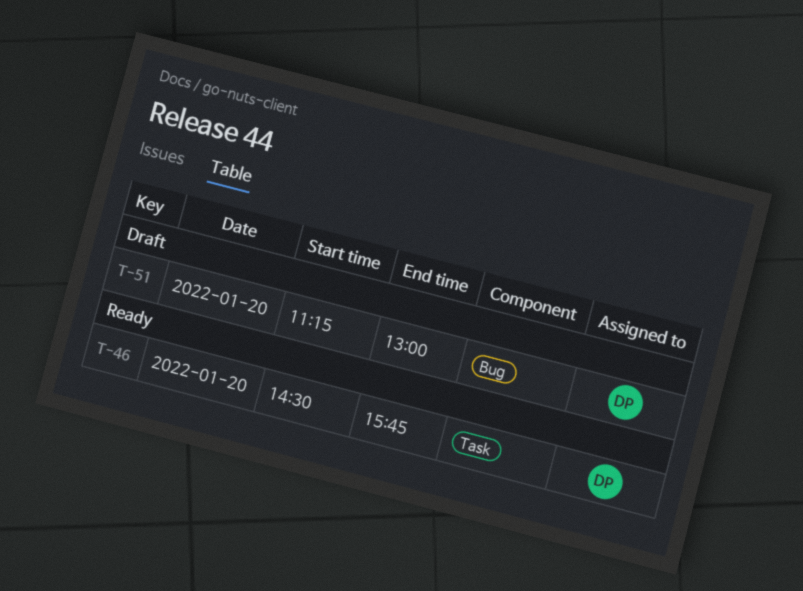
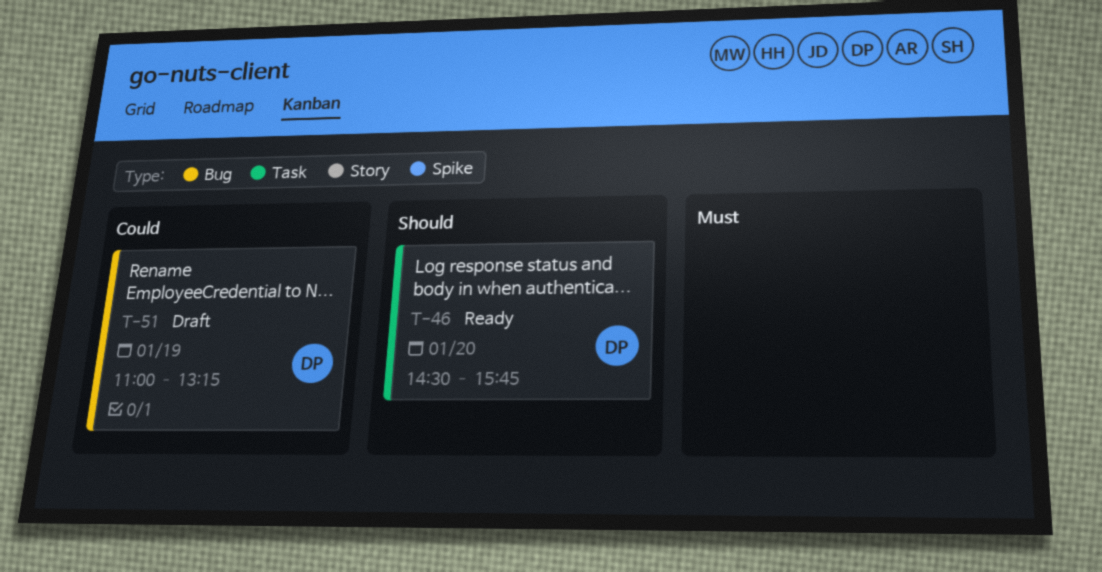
T-51, day: Jan 20 -> Jan 19
T-51, begins: 11:15 -> 11:00
T-51, ends: 13:00 -> 13:15

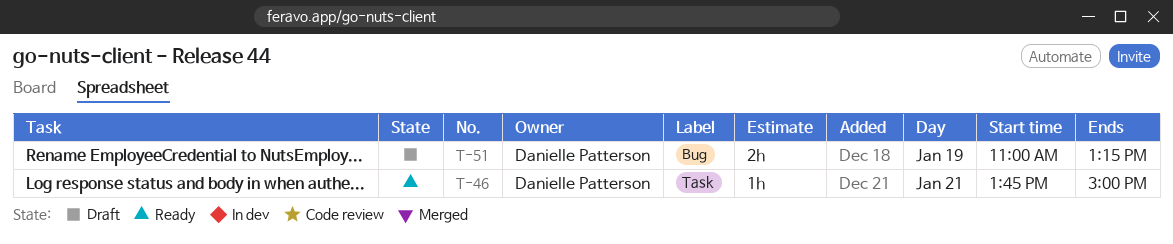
T-46, day: Jan 20 -> Jan 21
T-46, begins: 14:30 -> 13:45
T-46, ends: 15:45 -> 15:00

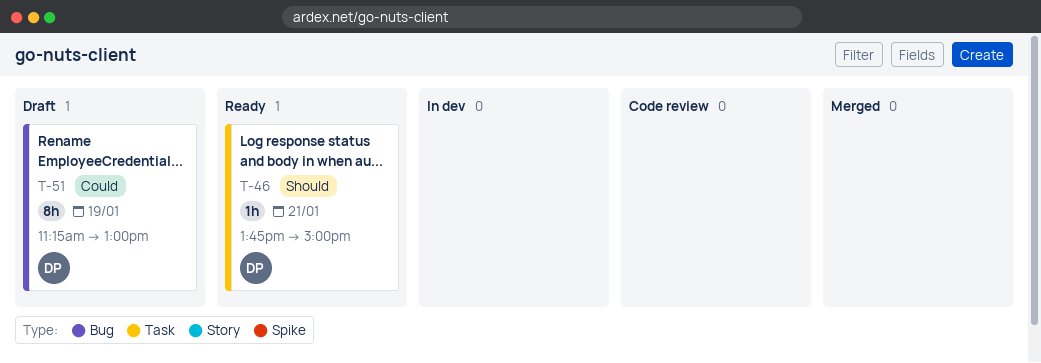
T-51, estimate: 2h -> 8h
T-51, begins: 11:00 -> 11:15
T-51, ends: 13:15 -> 13:00

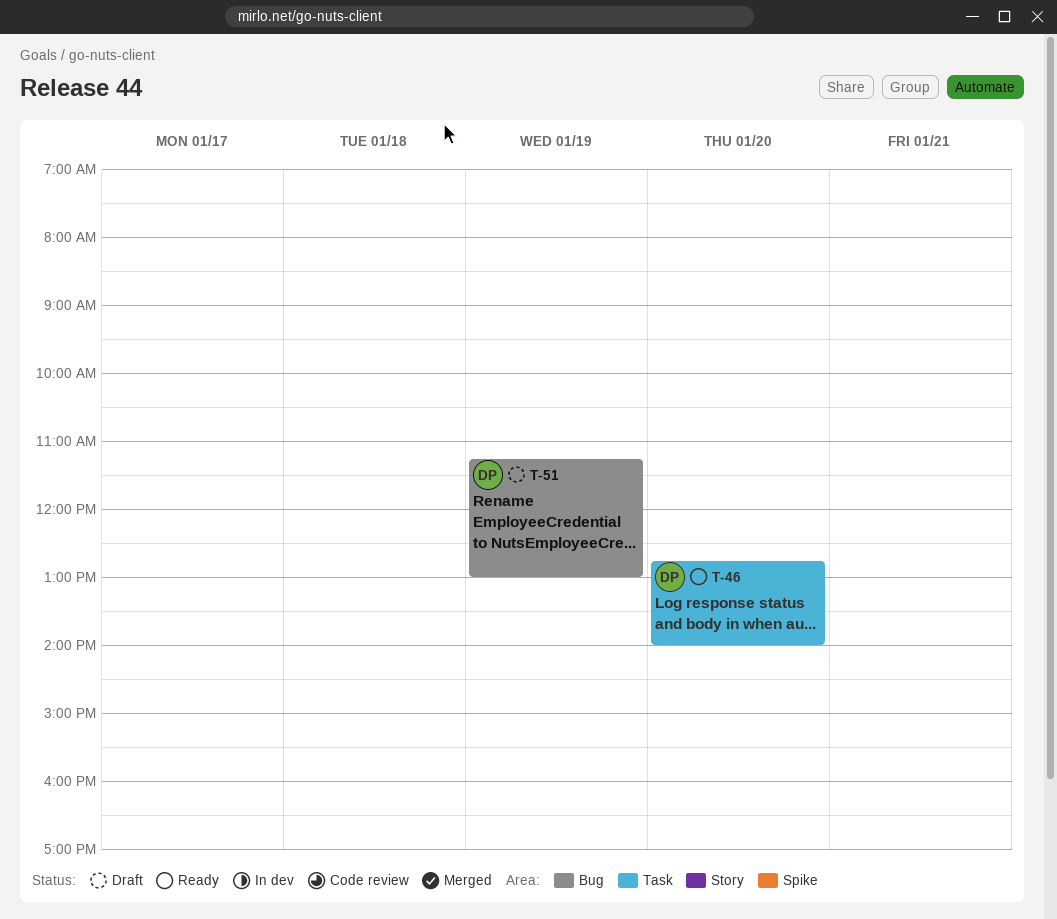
T-46, day: Jan 21 -> Jan 20
T-46, begins: 13:45 -> 12:45
T-46, ends: 15:00 -> 14:00

